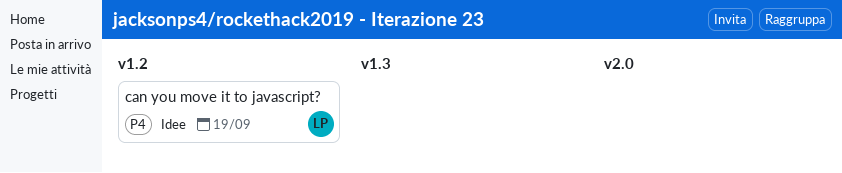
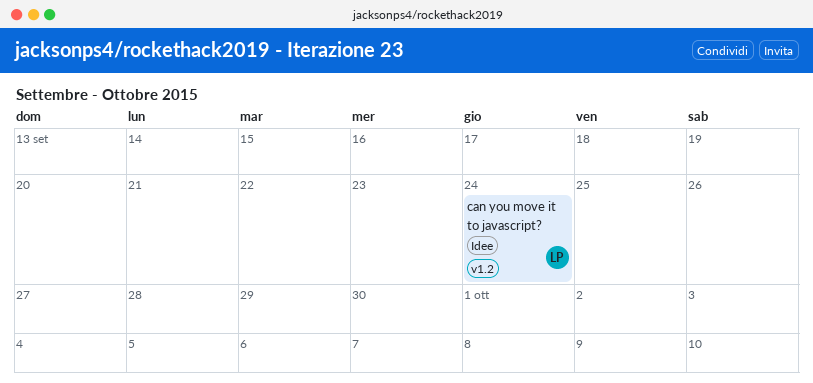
can you move it to javascript?, due: Sep 19 -> Sep 24

